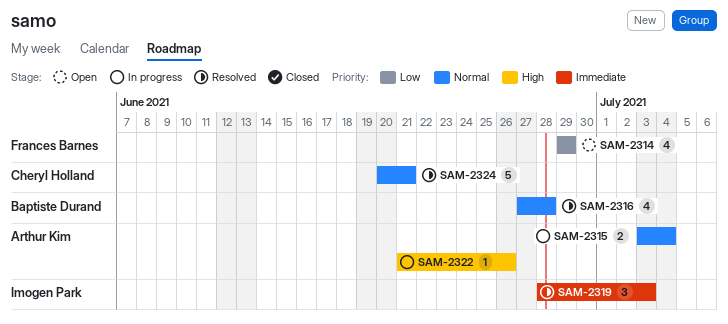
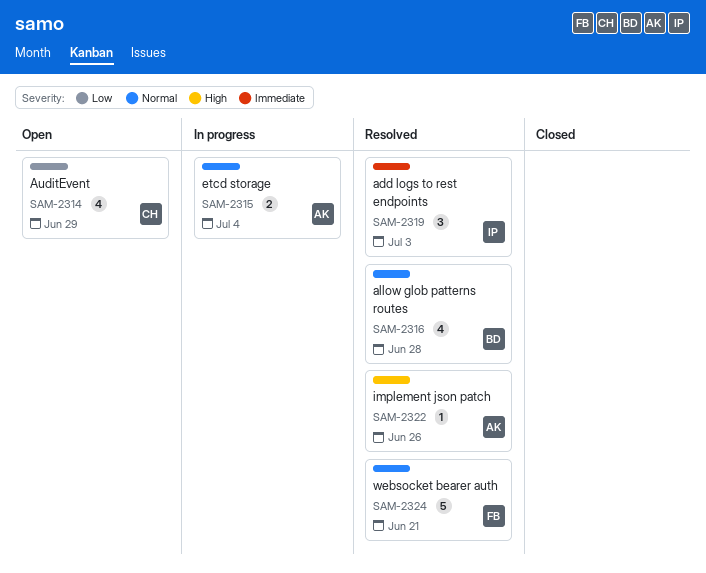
SAM-2314, owner: Frances Barnes -> Cheryl Holland
SAM-2322, status: In progress -> Resolved
SAM-2324, owner: Cheryl Holland -> Frances Barnes

